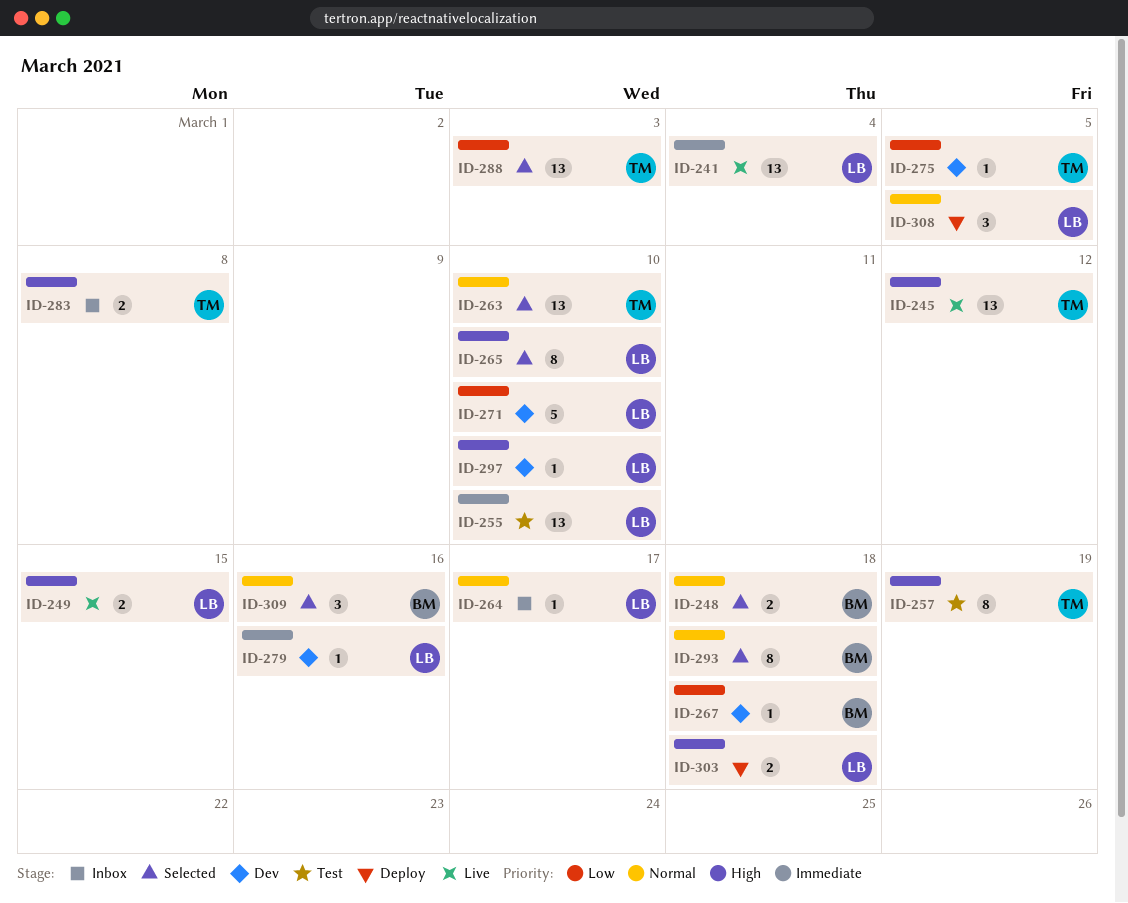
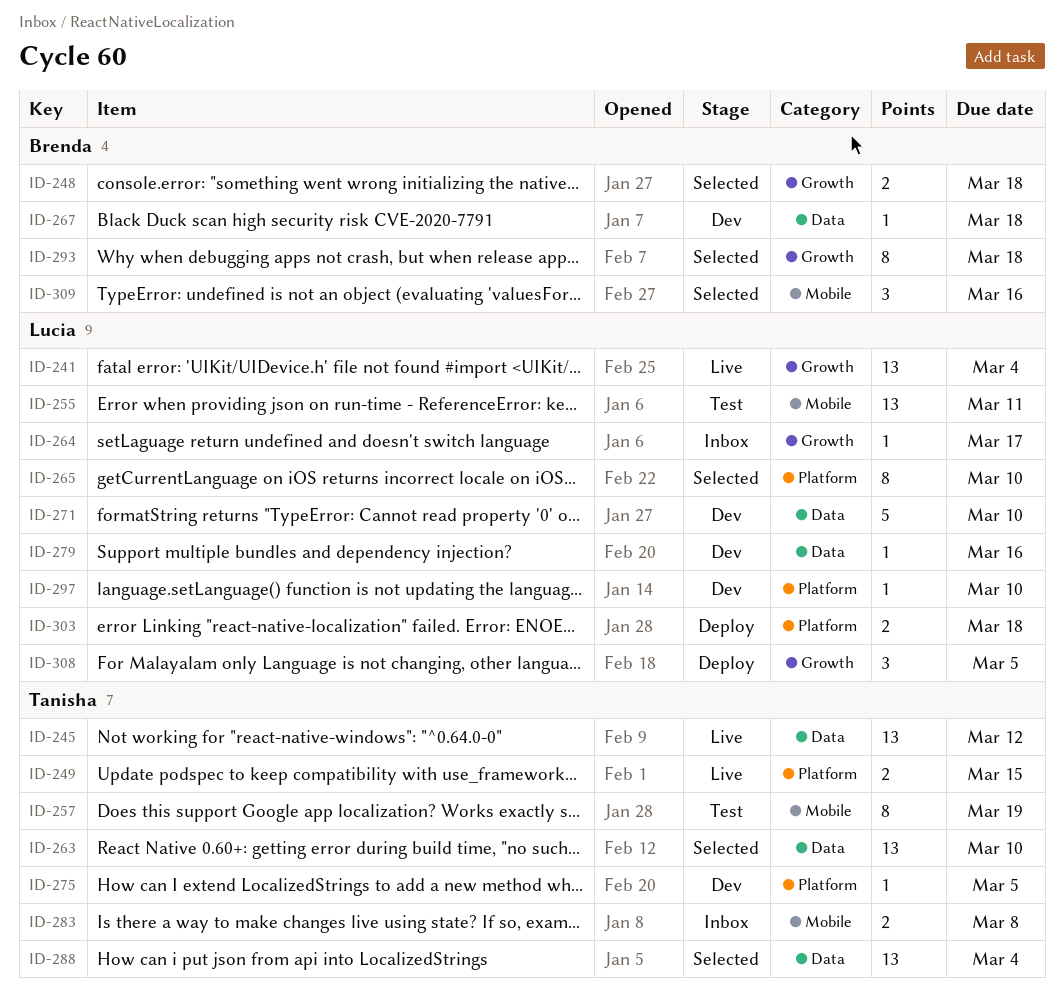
ID-249, owner: Lucia -> Tanisha
ID-255, due: Mar 10 -> Mar 11
ID-288, due: Mar 3 -> Mar 4

